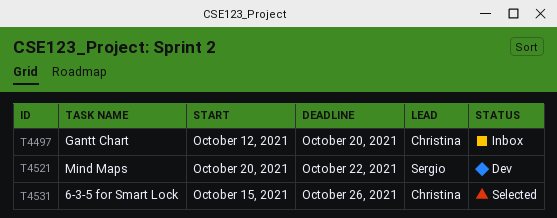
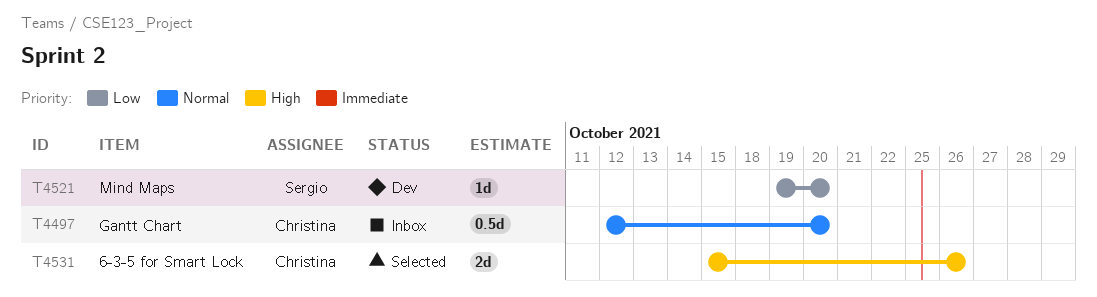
T4521, start: Oct 20 -> Oct 19
T4521, due: Oct 22 -> Oct 20

